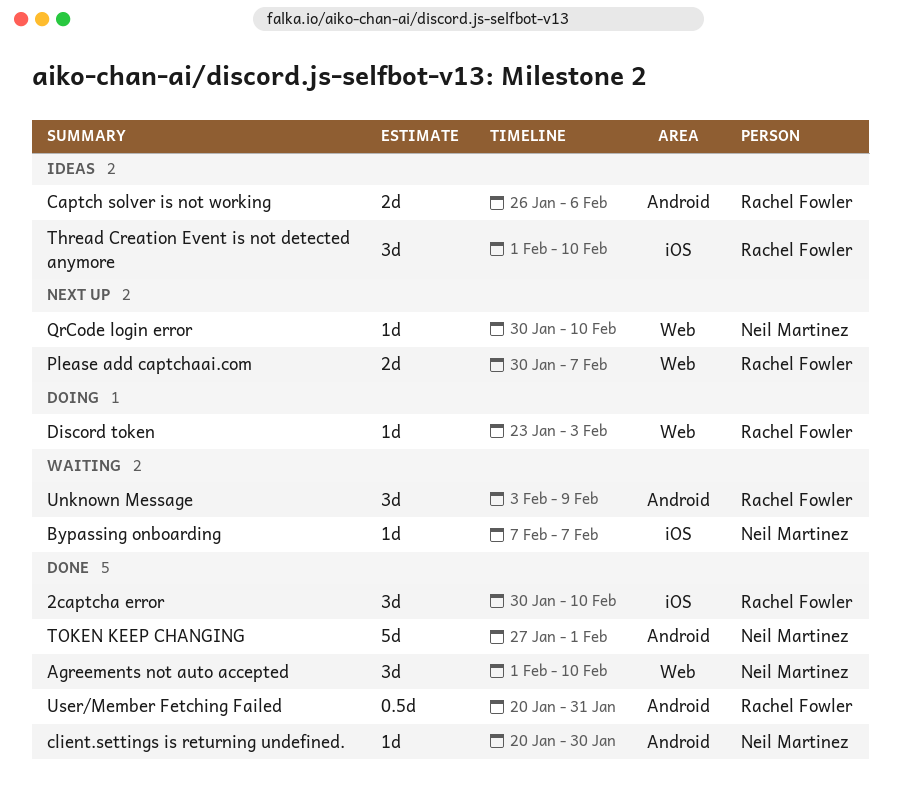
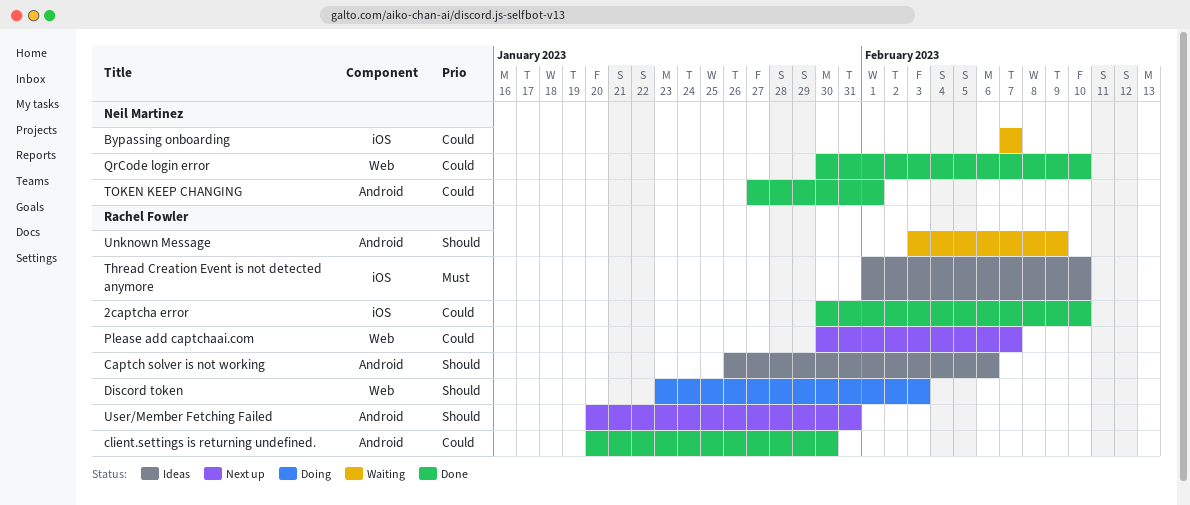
Agreements not auto accepted: present -> none
client.settings is returning undefined., owner: Neil Martinez -> Rachel Fowler
QrCode login error, status: Next up -> Done
User/Member Fetching Failed, status: Done -> Next up

